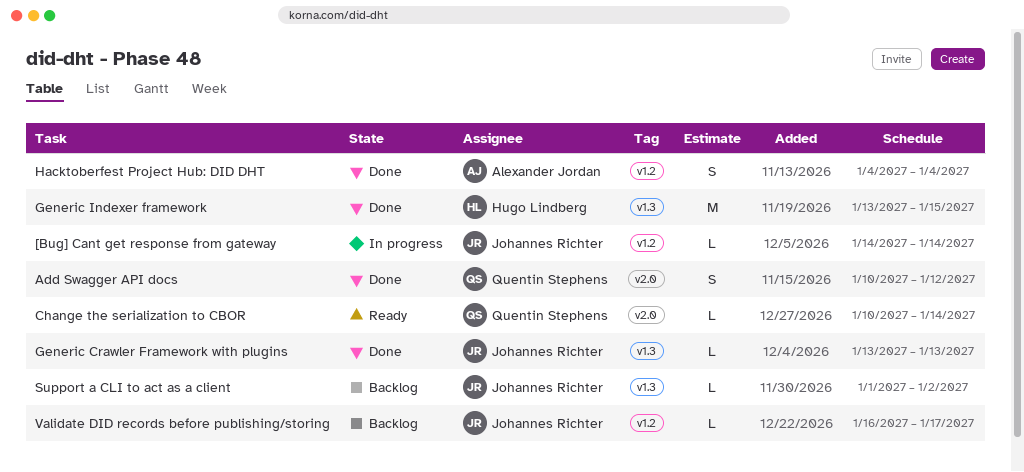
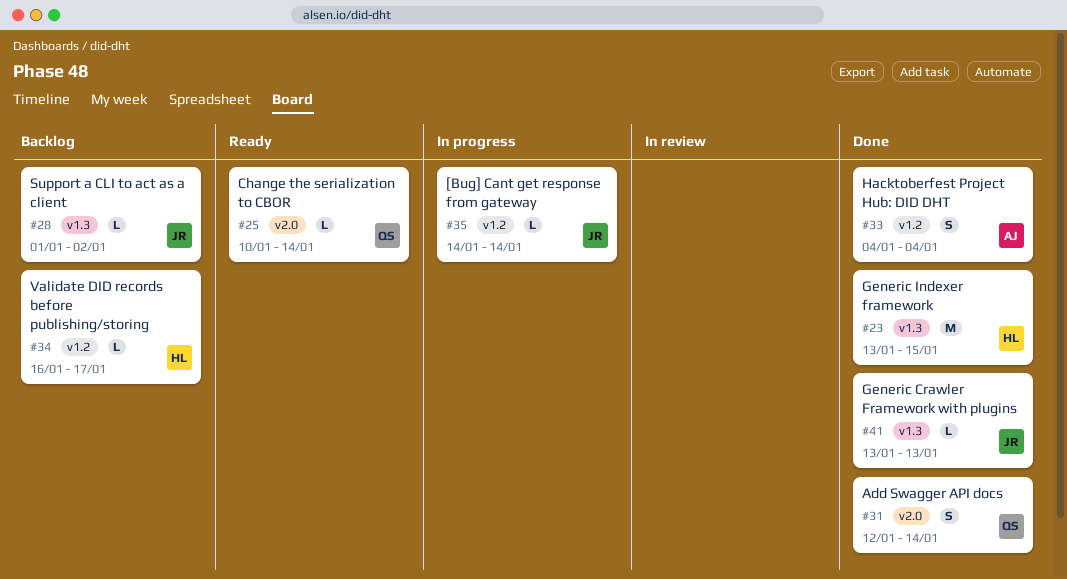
Add Swagger API docs, start: Jan 10 -> Jan 12
Add Swagger API docs, due: Jan 12 -> Jan 14
Validate DID records before publishing/storing, owner: Johannes Richter -> Hugo Lindberg

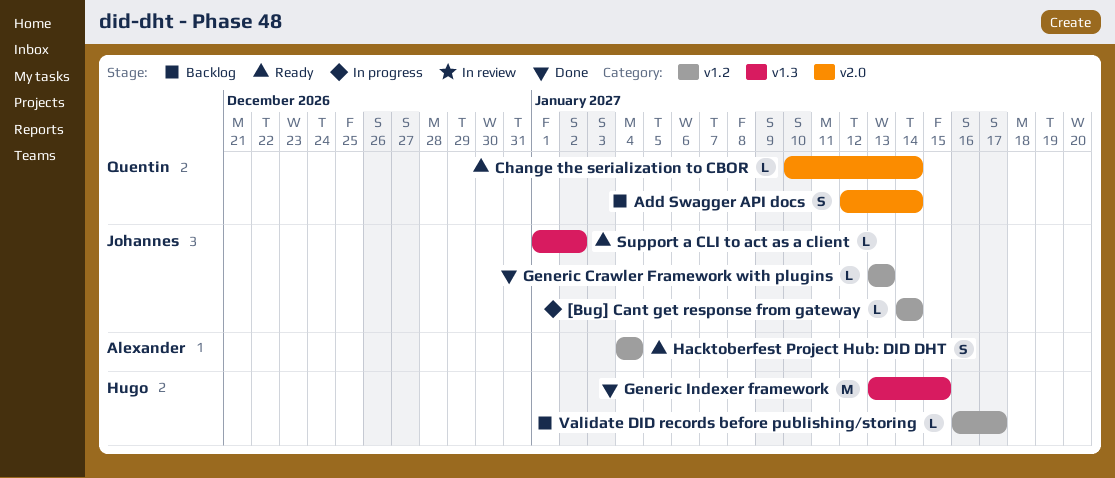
Add Swagger API docs, status: Done -> Backlog
Generic Crawler Framework with plugins, label: v1.3 -> v1.2
Hacktoberfest Project Hub: DID DHT, status: Done -> Ready
Support a CLI to act as a client, status: Backlog -> Ready

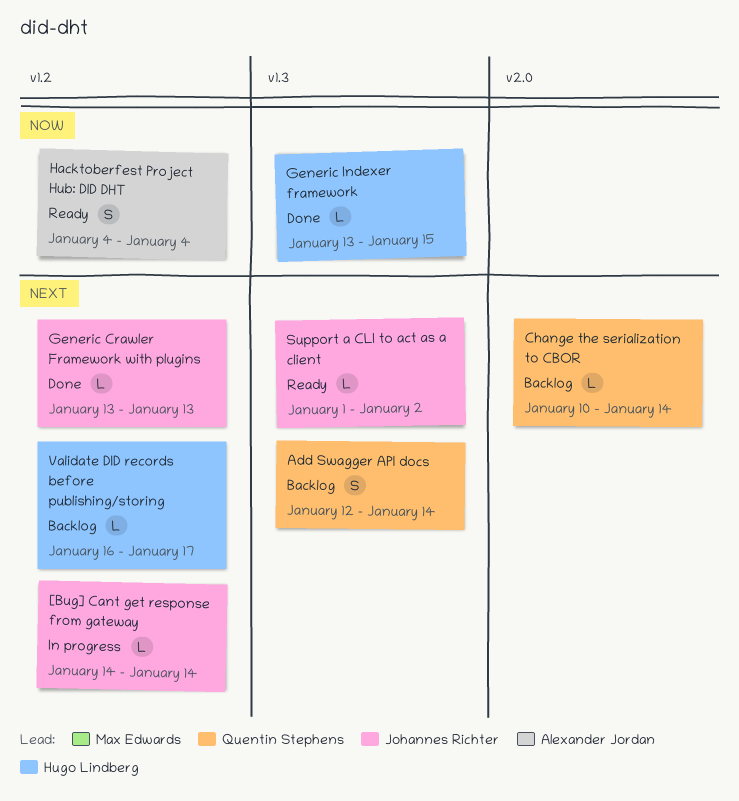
Add Swagger API docs, label: v2.0 -> v1.3
Change the serialization to CBOR, status: Ready -> Backlog
Generic Indexer framework, estimate: M -> L

